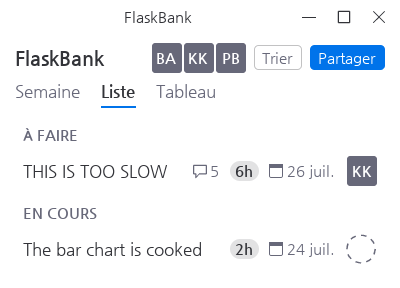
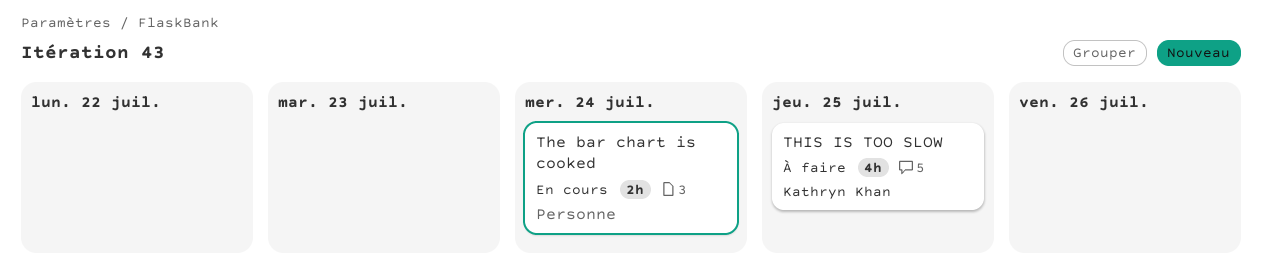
THIS IS TOO SLOW, estimate: 6h -> 4h
THIS IS TOO SLOW, due: Jul 26 -> Jul 25

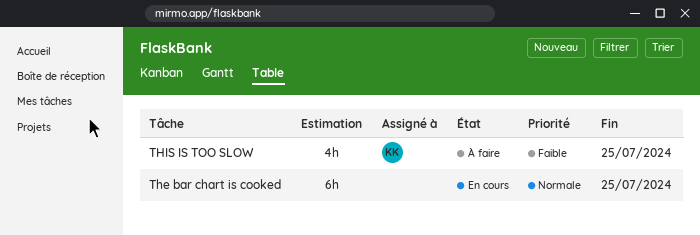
The bar chart is cooked, estimate: 2h -> 6h
The bar chart is cooked, due: Jul 24 -> Jul 25

